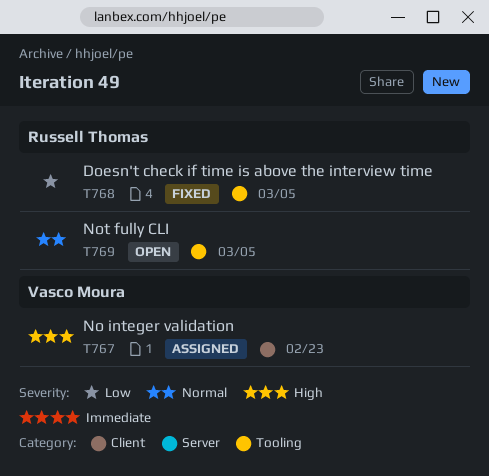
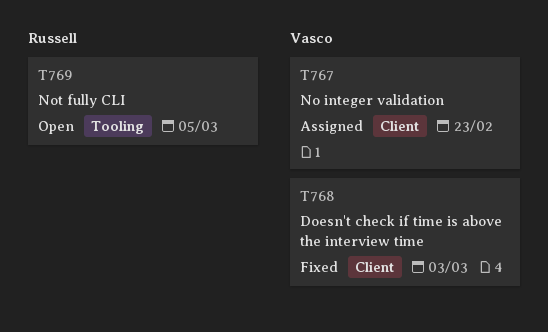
T768, owner: Russell Thomas -> Vasco Moura
T768, label: Tooling -> Client
T768, due: Mar 5 -> Mar 3

